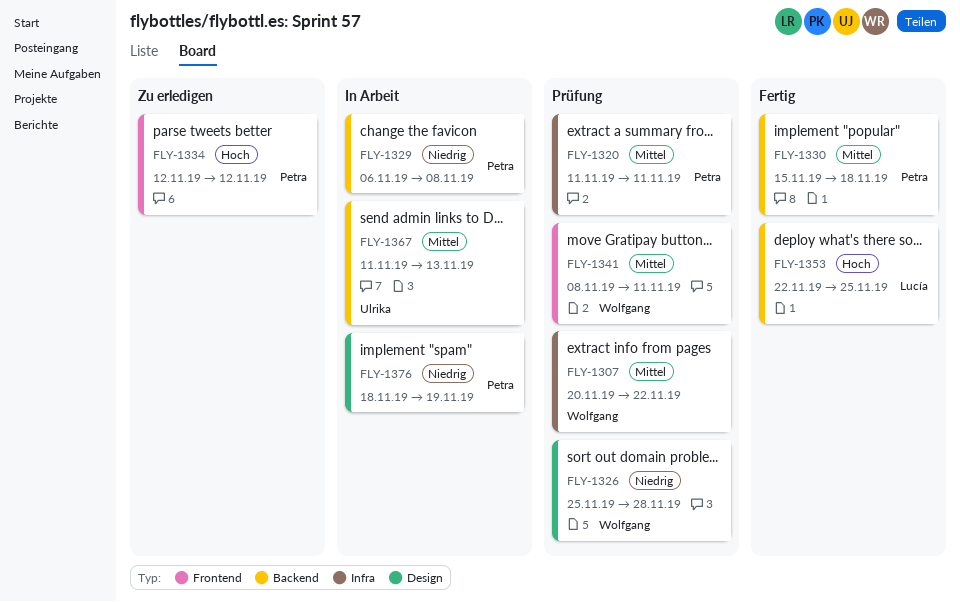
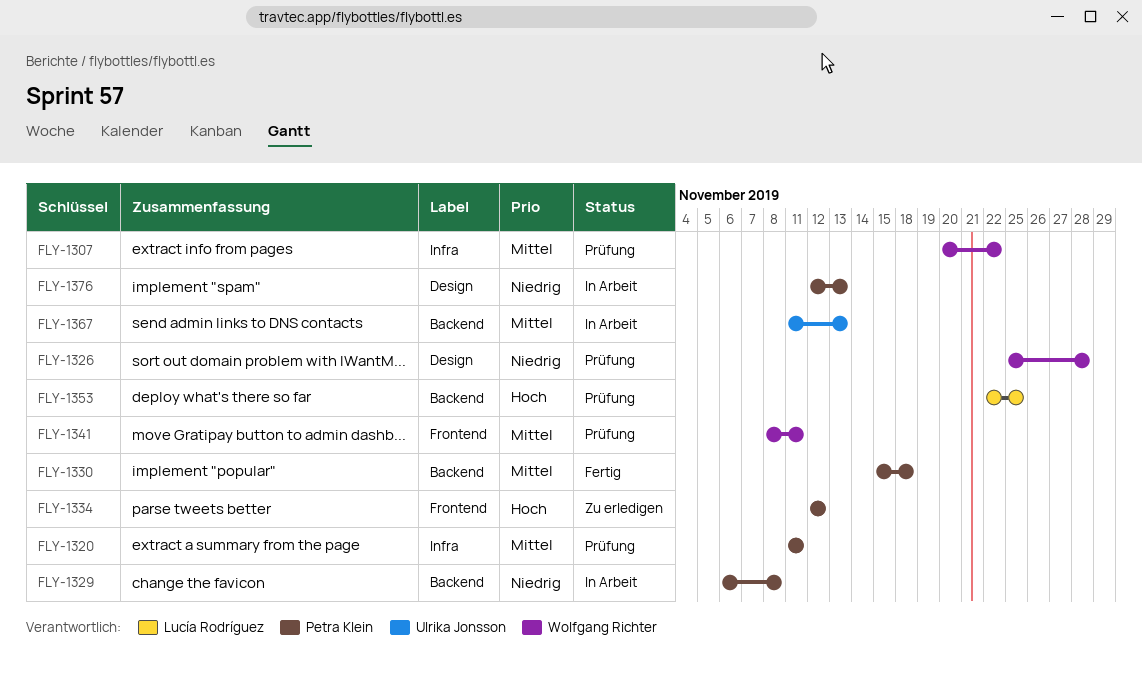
FLY-1353, status: Fertig -> Prüfung
FLY-1376, start: Nov 18 -> Nov 12
FLY-1376, due: Nov 19 -> Nov 13

